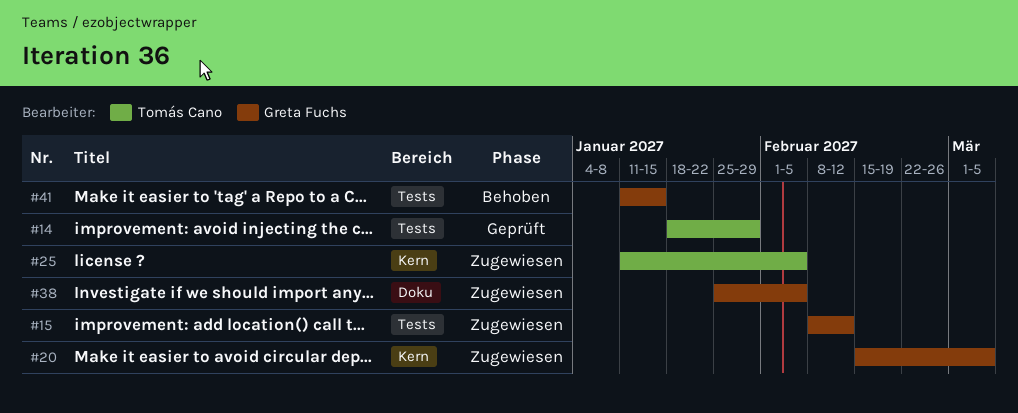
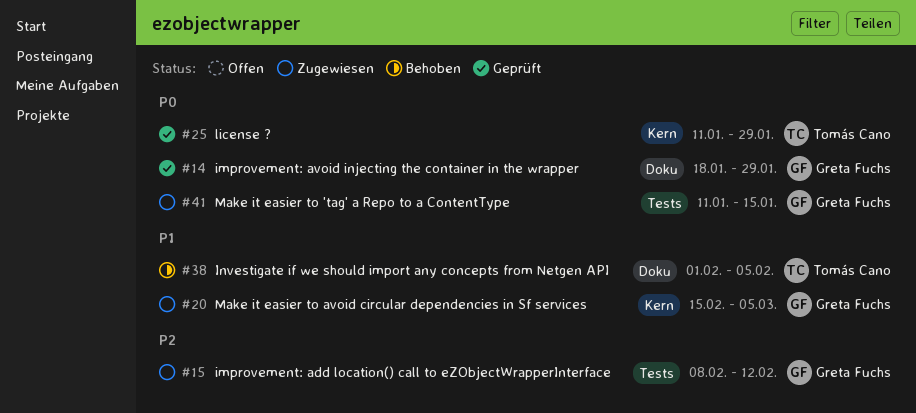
#14, owner: Tomás Cano -> Greta Fuchs
#14, label: Tests -> Doku
#25, status: Zugewiesen -> Geprüft
#25, due: Feb 5 -> Jan 29
#38, status: Zugewiesen -> Behoben
#38, owner: Greta Fuchs -> Tomás Cano
#38, start: Jan 25 -> Feb 1
#41, status: Behoben -> Zugewiesen

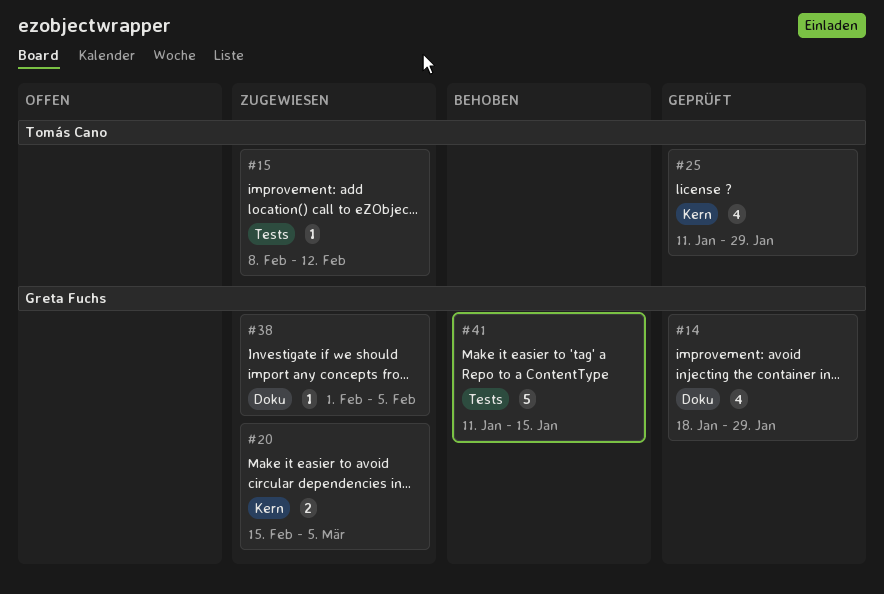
#15, owner: Greta Fuchs -> Tomás Cano
#38, status: Behoben -> Zugewiesen
#38, owner: Tomás Cano -> Greta Fuchs
#41, status: Zugewiesen -> Behoben

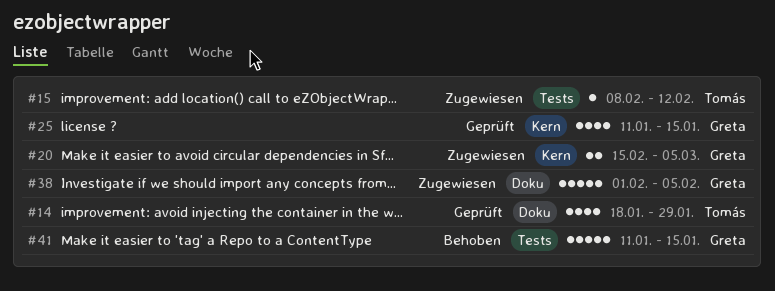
#14, owner: Greta Fuchs -> Tomás Cano
#25, owner: Tomás Cano -> Greta Fuchs
#25, due: Jan 29 -> Jan 15
#38, estimate: 1 -> 5

